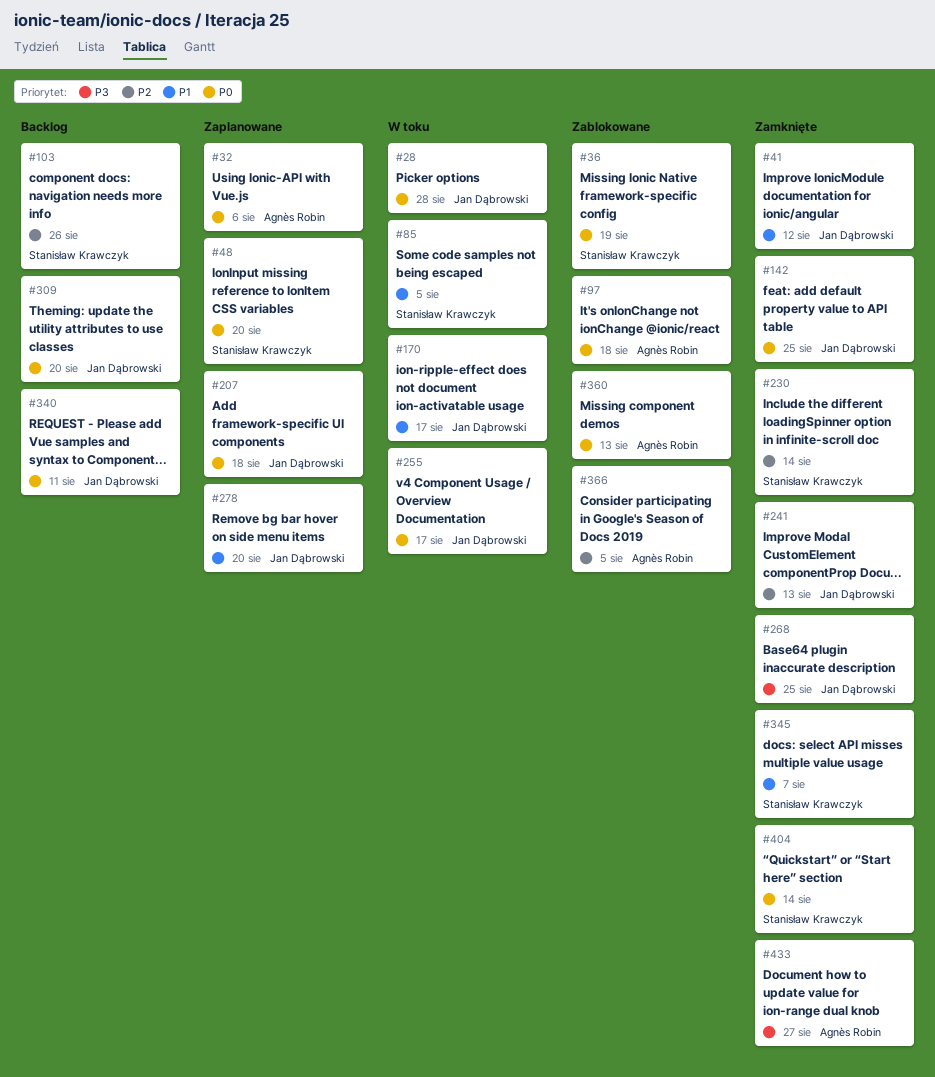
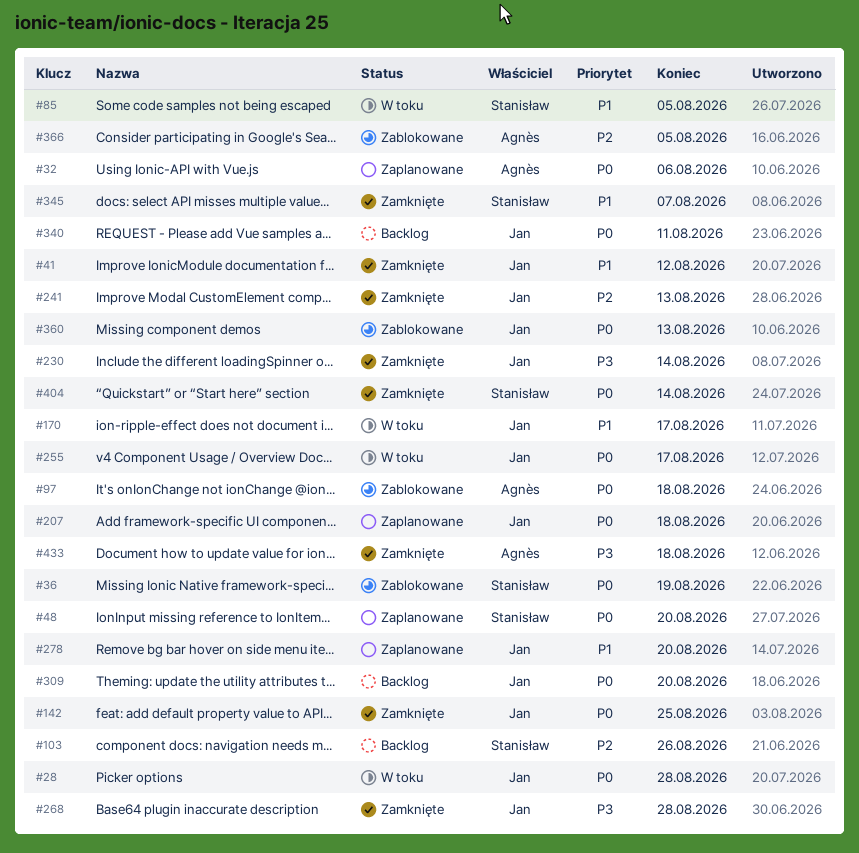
#230, owner: Stanisław Krawczyk -> Jan Dąbrowski
#230, priority: P2 -> P3
#268, due: Aug 25 -> Aug 28
#360, owner: Agnès Robin -> Jan Dąbrowski
#433, due: Aug 27 -> Aug 18

